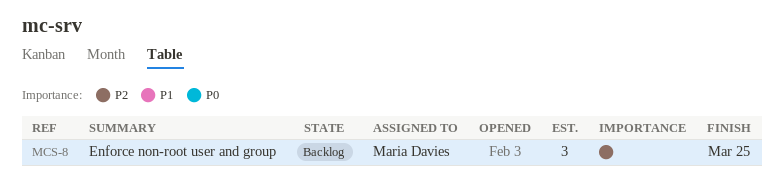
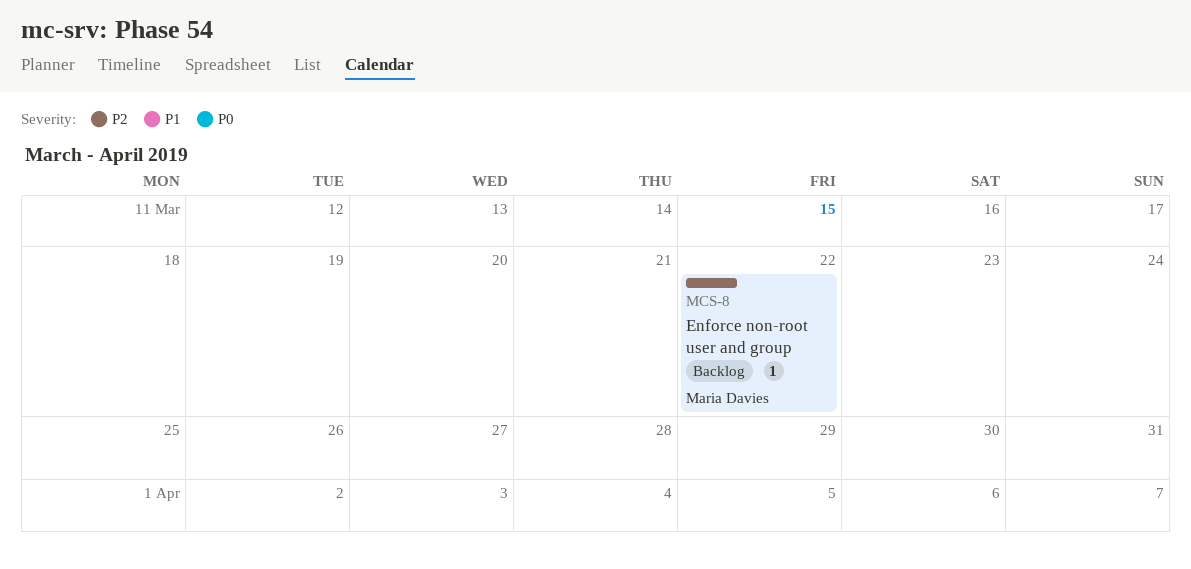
MCS-8, estimate: 3 -> 1
MCS-8, due: Mar 25 -> Mar 22

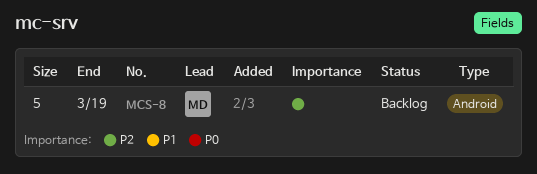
MCS-8, estimate: 1 -> 5
MCS-8, due: Mar 22 -> Mar 19

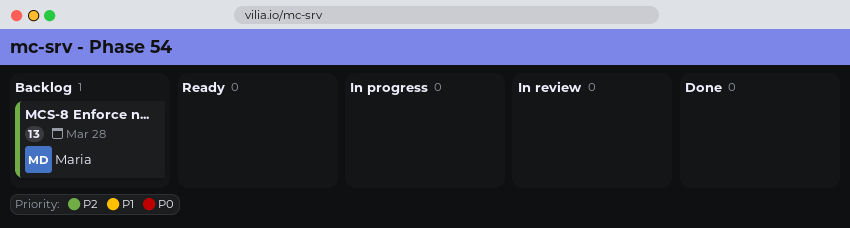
MCS-8, estimate: 5 -> 13
MCS-8, due: Mar 19 -> Mar 28

